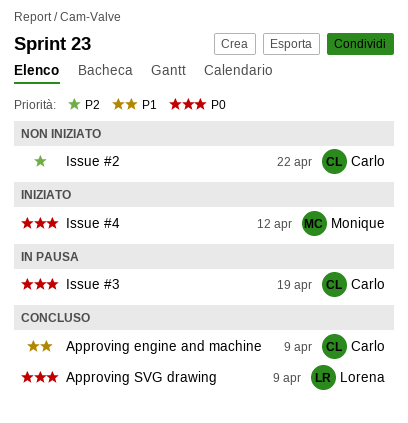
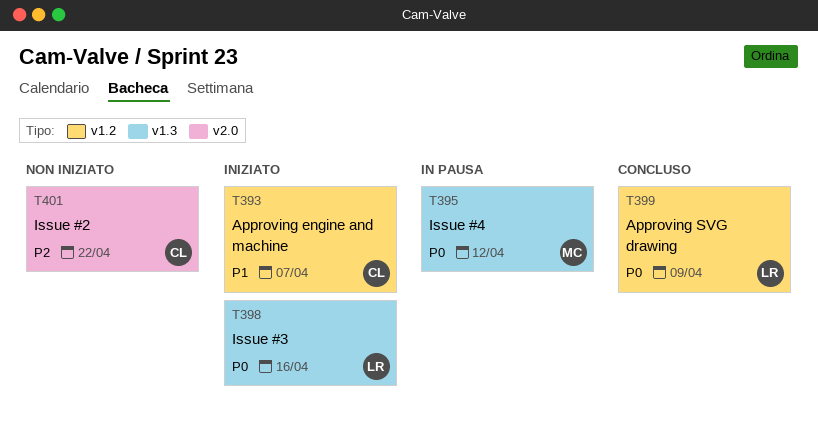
Approving engine and machine, status: Concluso -> Iniziato
Approving engine and machine, due: Apr 9 -> Apr 7
Issue #3, status: In pausa -> Iniziato
Issue #3, owner: Carlo -> Lorena
Issue #3, due: Apr 19 -> Apr 16
Issue #4, status: Iniziato -> In pausa

